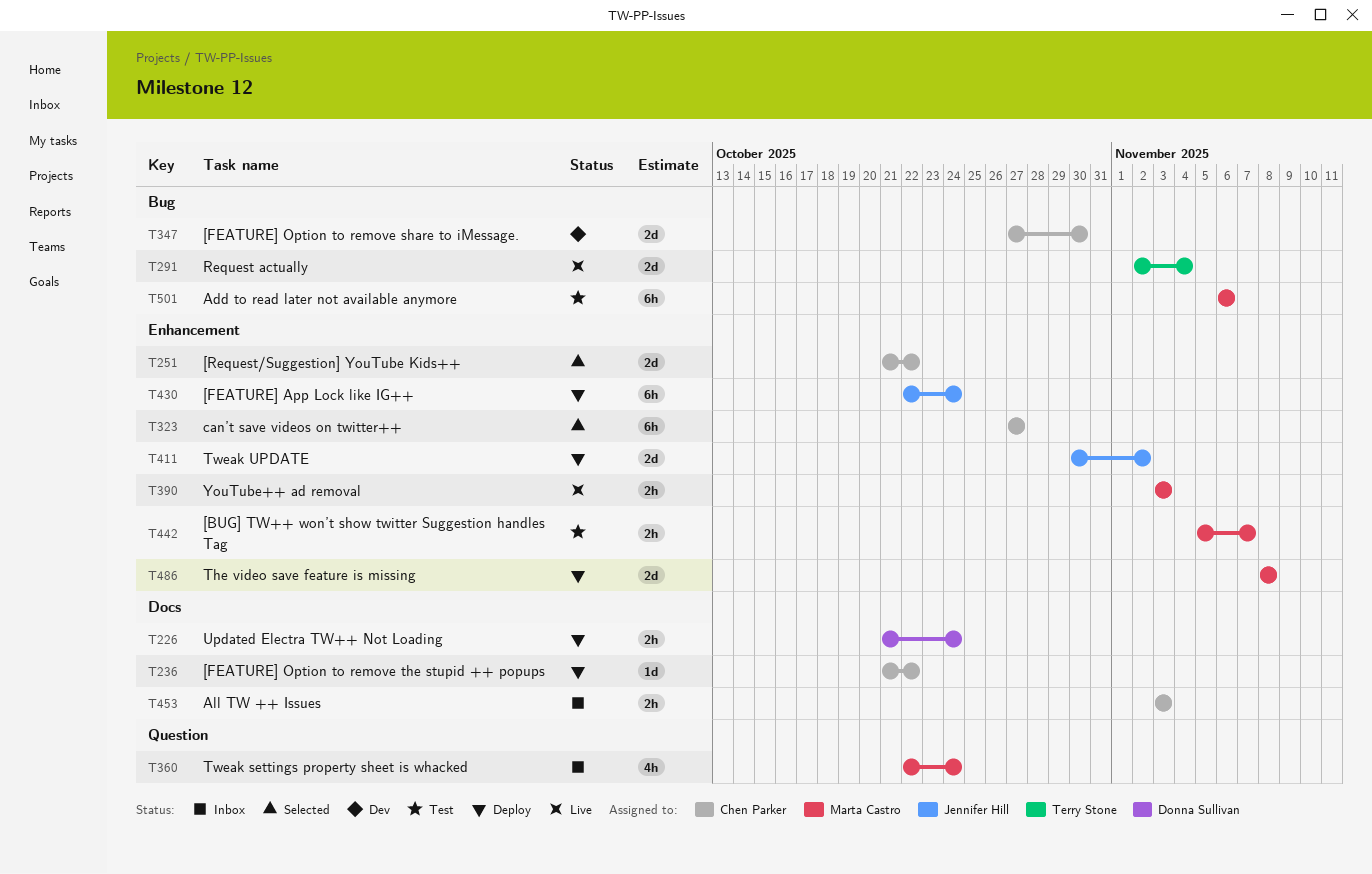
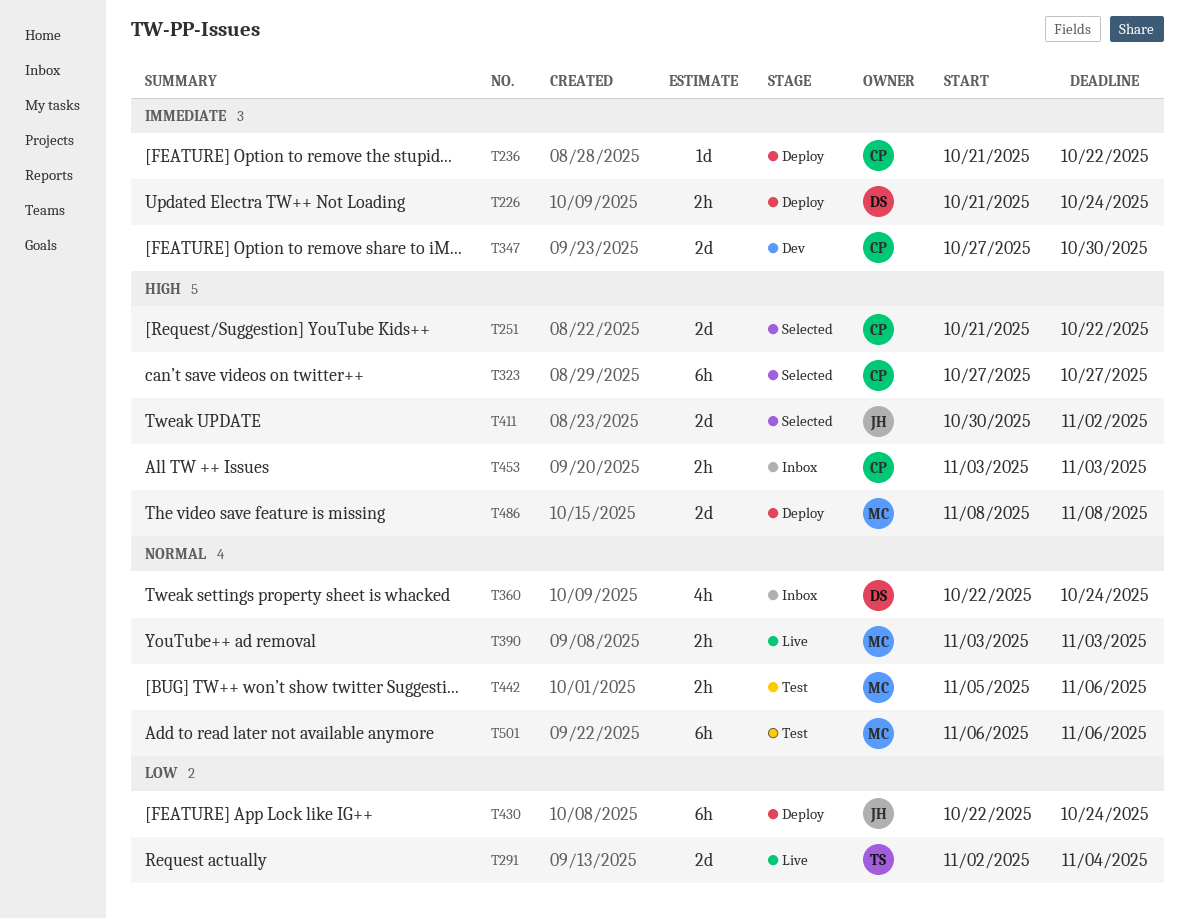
T360, owner: Marta Castro -> Donna Sullivan
T411, status: Deploy -> Selected
T442, due: Nov 7 -> Nov 6

